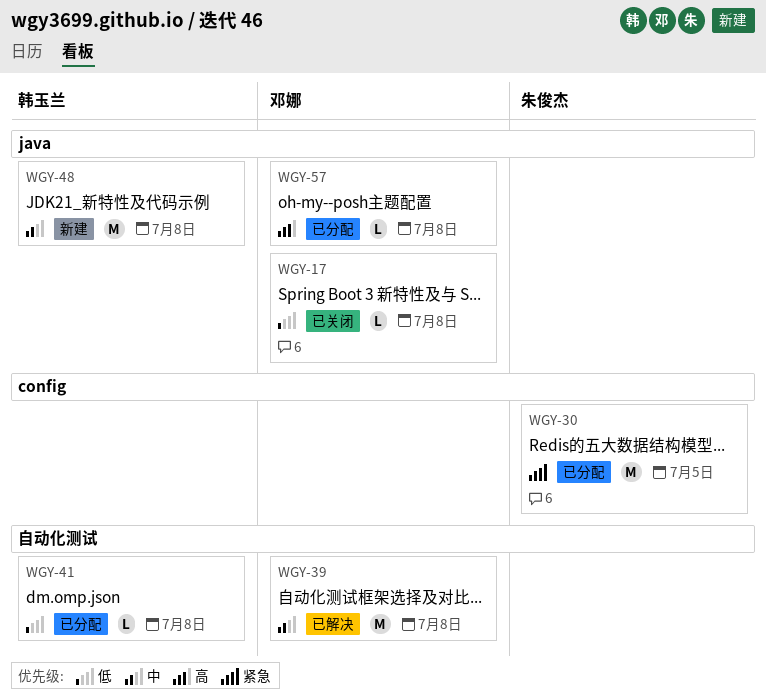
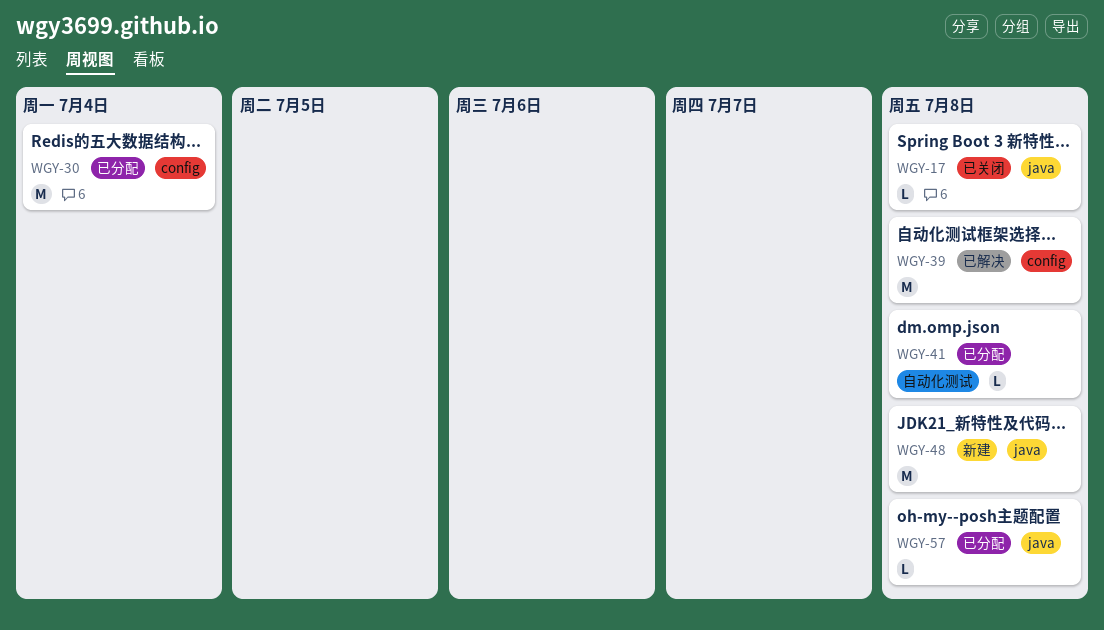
WGY-30, due: Jul 5 -> Jul 4
WGY-39, label: 自动化测试 -> config

